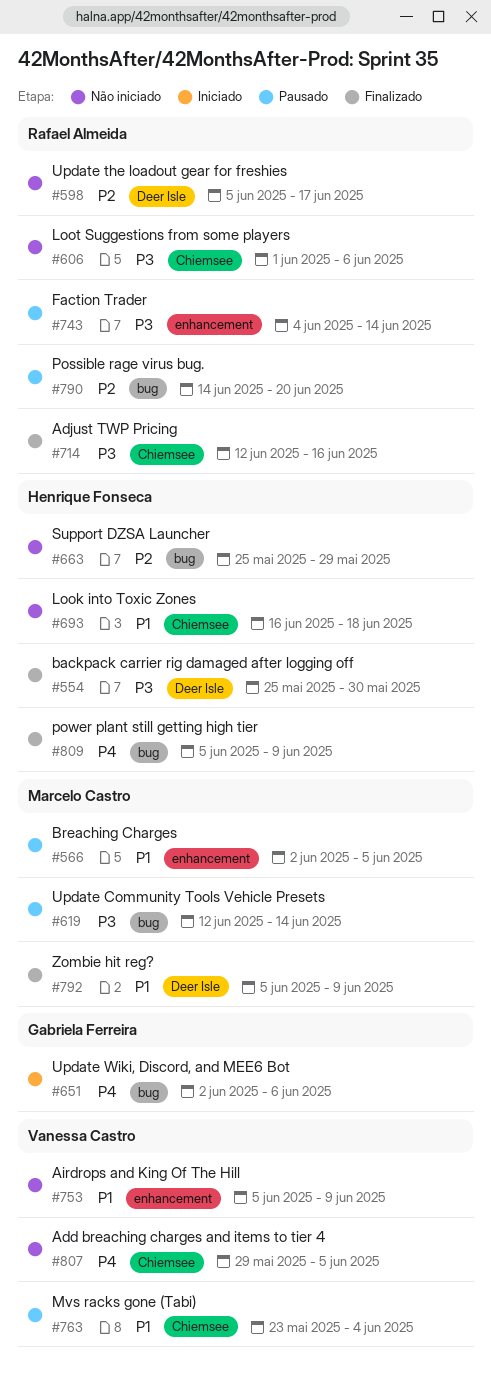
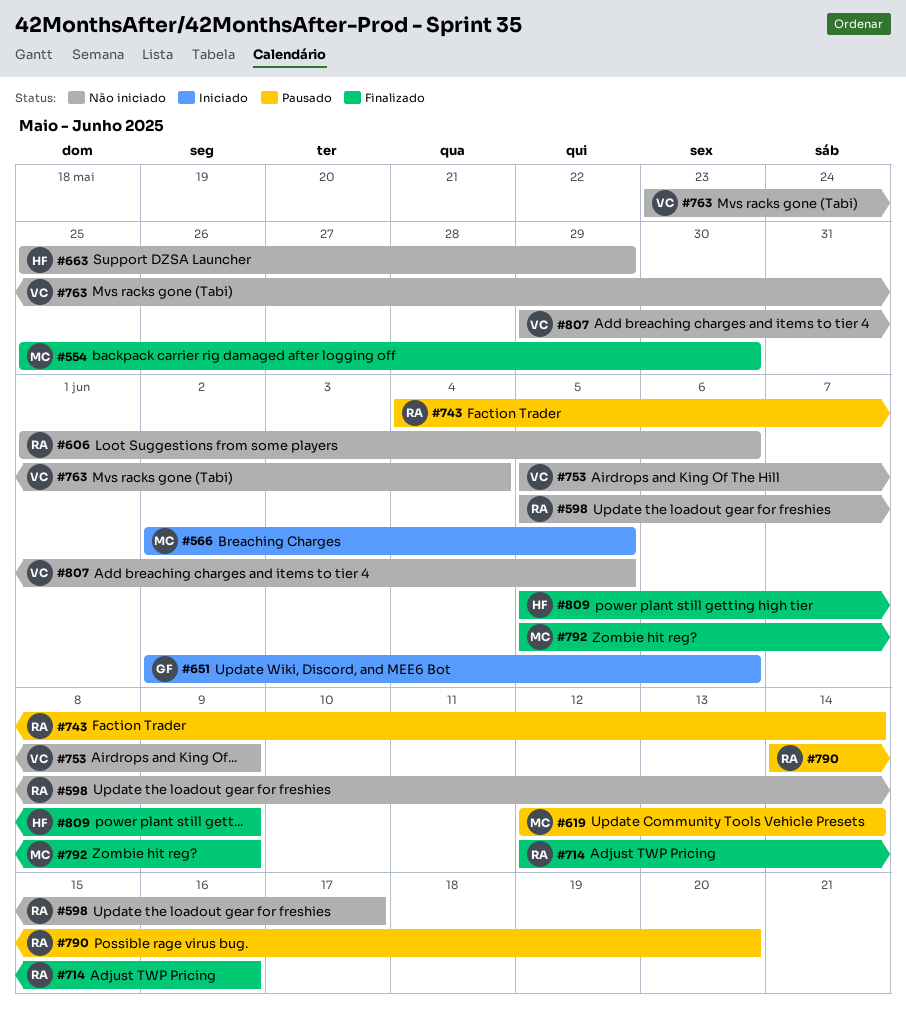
#554, owner: Henrique Fonseca -> Marcelo Castro
#566, status: Pausado -> Iniciado
#693: present -> none
#763, status: Pausado -> Não iniciado

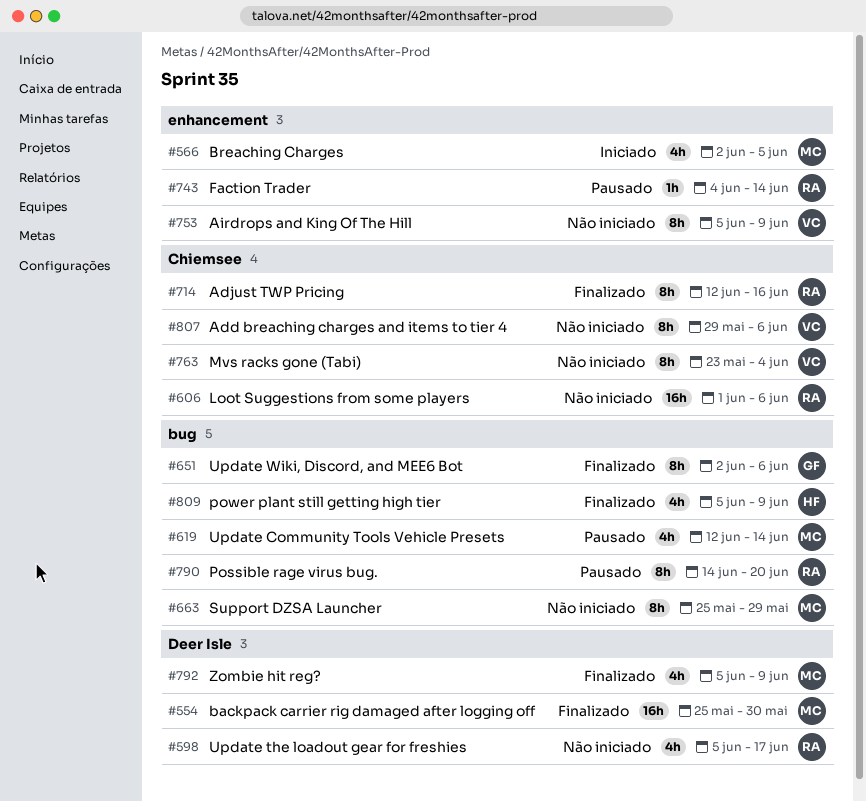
#651, status: Iniciado -> Finalizado
#663, owner: HF -> MC
#807, due: Jun 5 -> Jun 6

